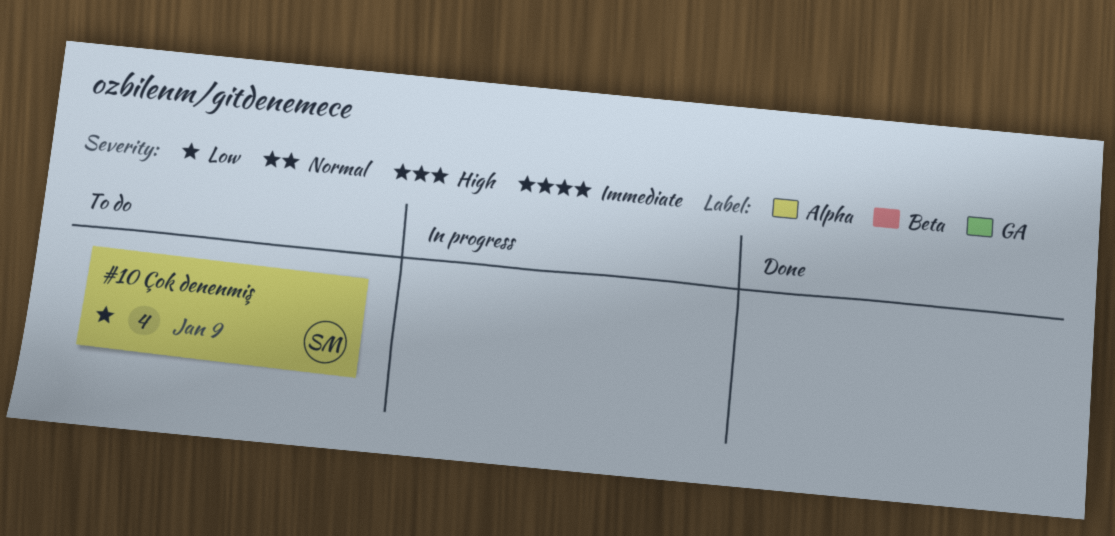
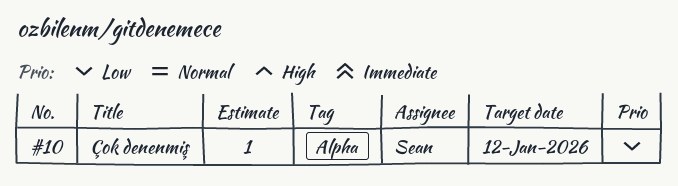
#10, estimate: 4 -> 1
#10, due: Jan 9 -> Jan 12

